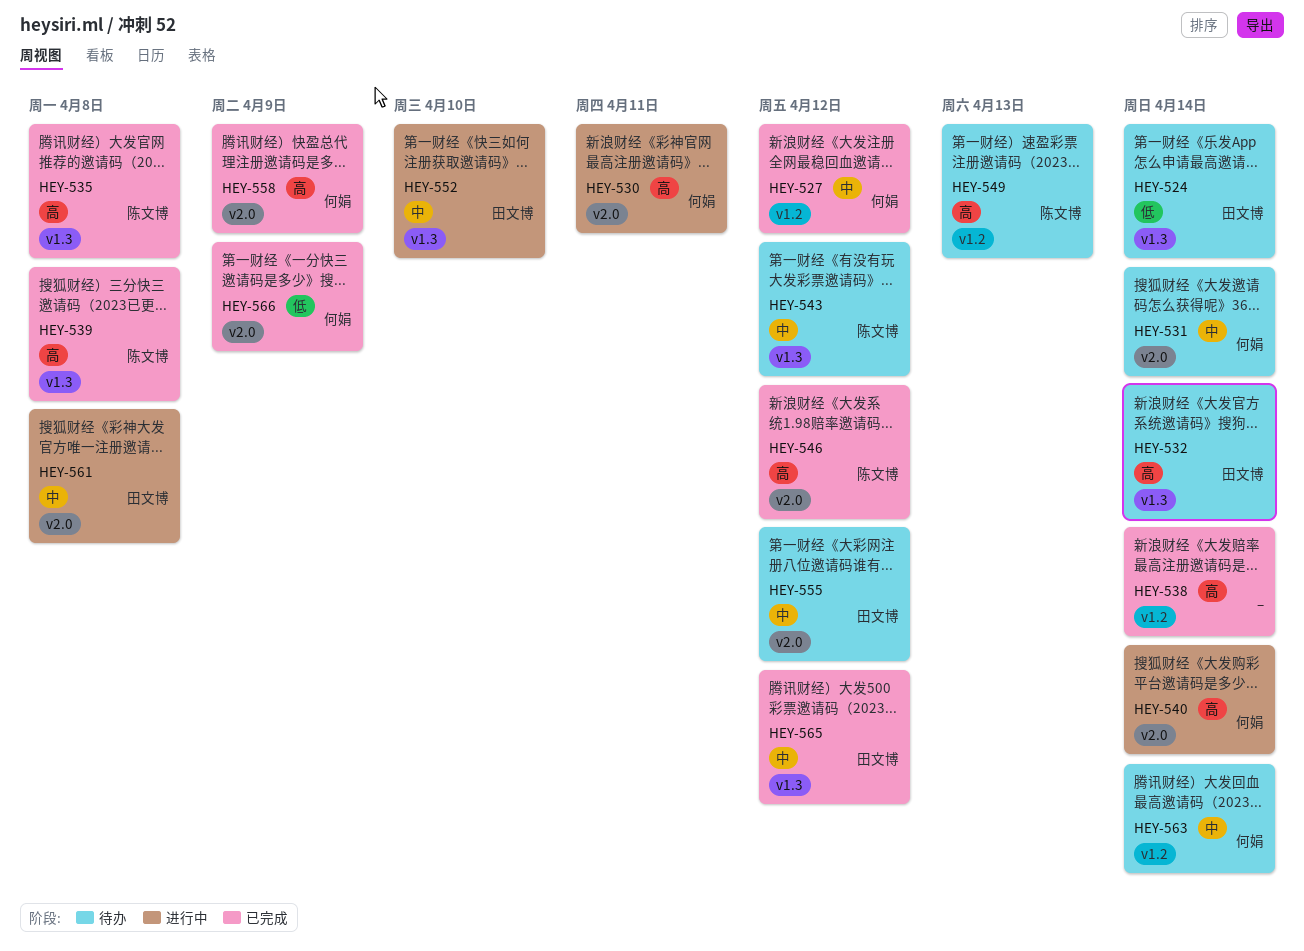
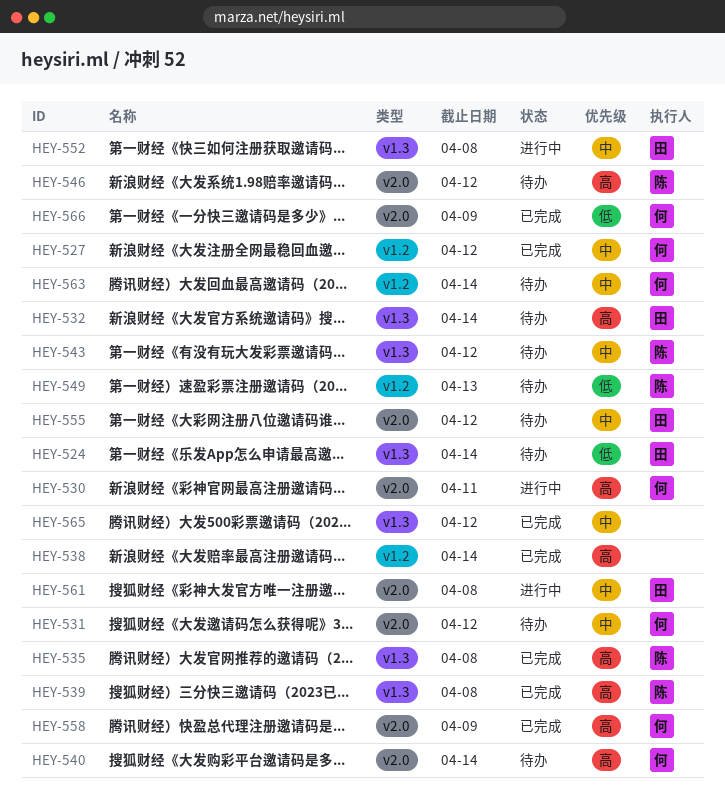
HEY-531, due: Apr 14 -> Apr 12
HEY-540, status: 进行中 -> 待办
HEY-546, status: 已完成 -> 待办
HEY-549, priority: 高 -> 低
HEY-552, due: Apr 10 -> Apr 8
HEY-565, owner: 田文博 -> none

